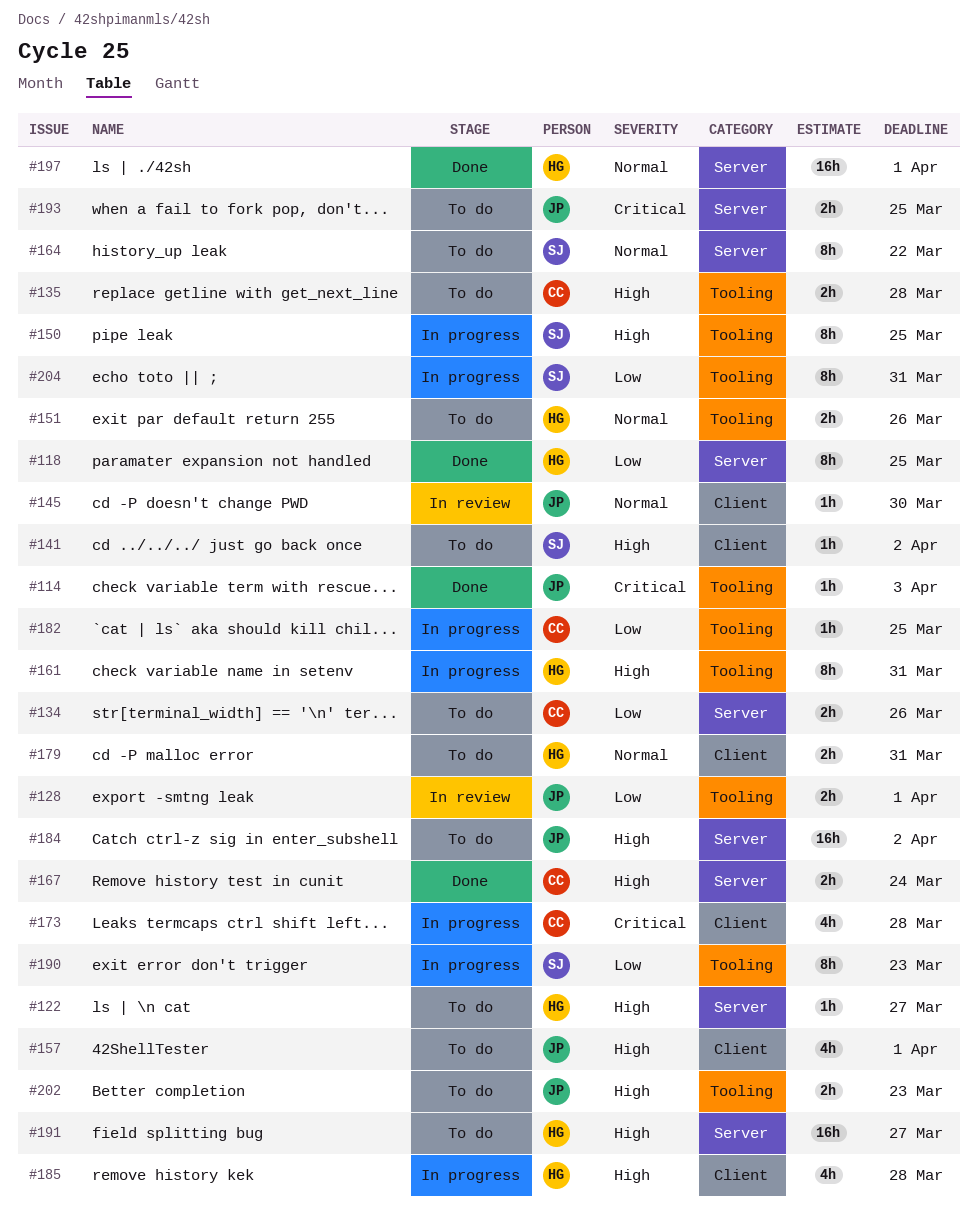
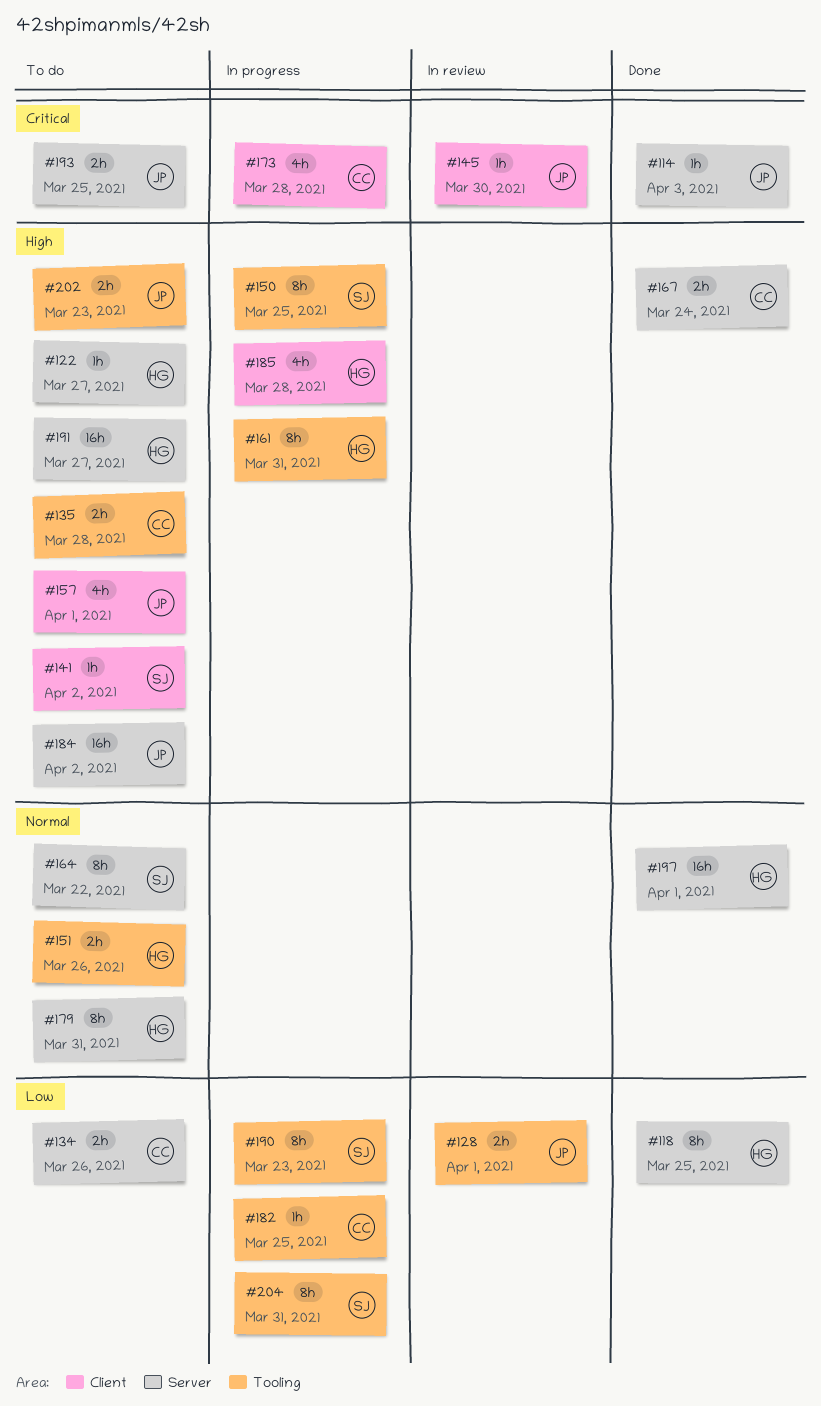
#114, label: Tooling -> Server
#145, priority: Normal -> Critical
#179, label: Client -> Server
#179, estimate: 2h -> 8h

